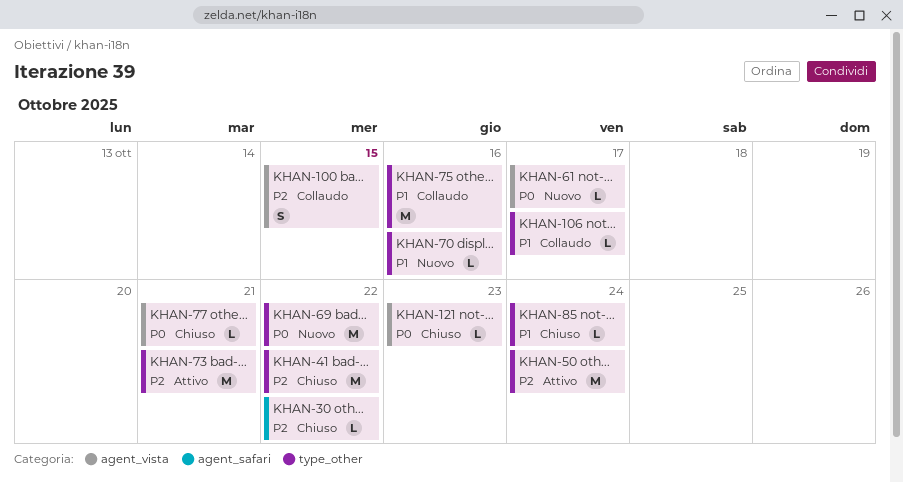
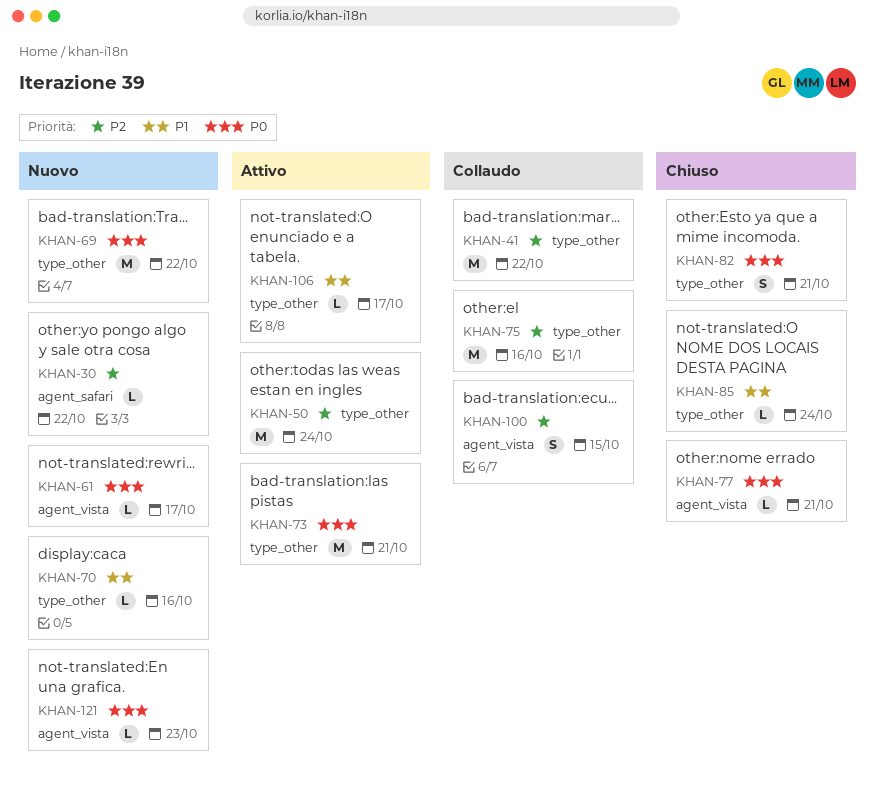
KHAN-30, status: Chiuso -> Nuovo
KHAN-41, status: Chiuso -> Collaudo
KHAN-73, priority: P2 -> P0
KHAN-75, priority: P1 -> P2
KHAN-82: none -> present
KHAN-106, status: Collaudo -> Attivo
KHAN-121, status: Chiuso -> Nuovo

